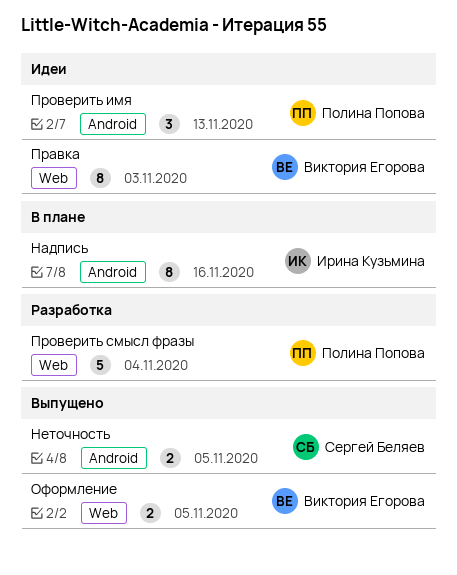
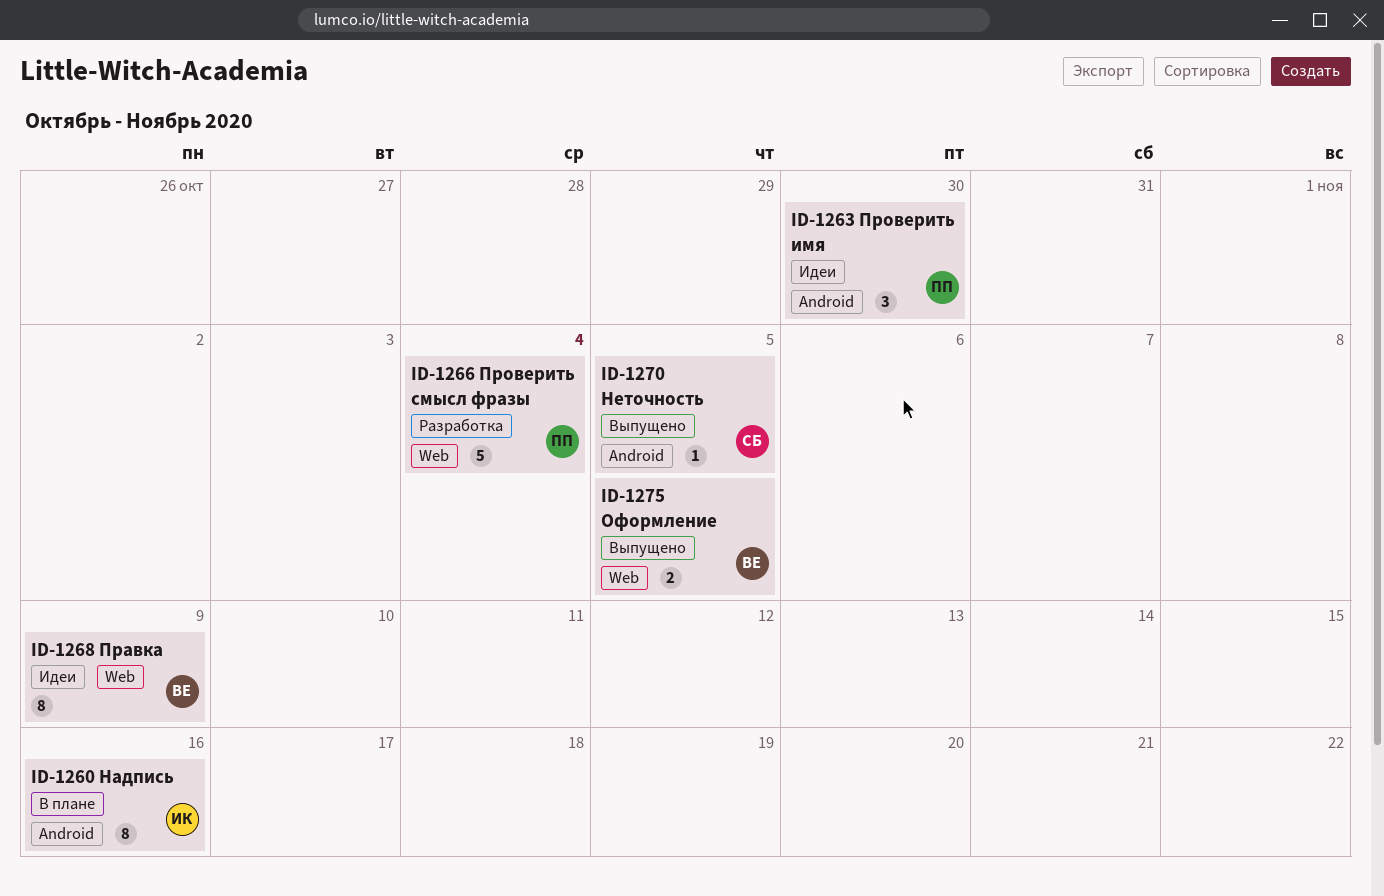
Неточность, estimate: 2 -> 1
Правка, due: Nov 3 -> Nov 9
Проверить имя, due: Nov 13 -> Oct 30

